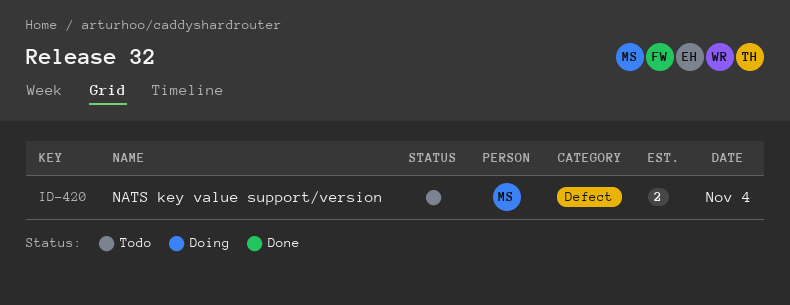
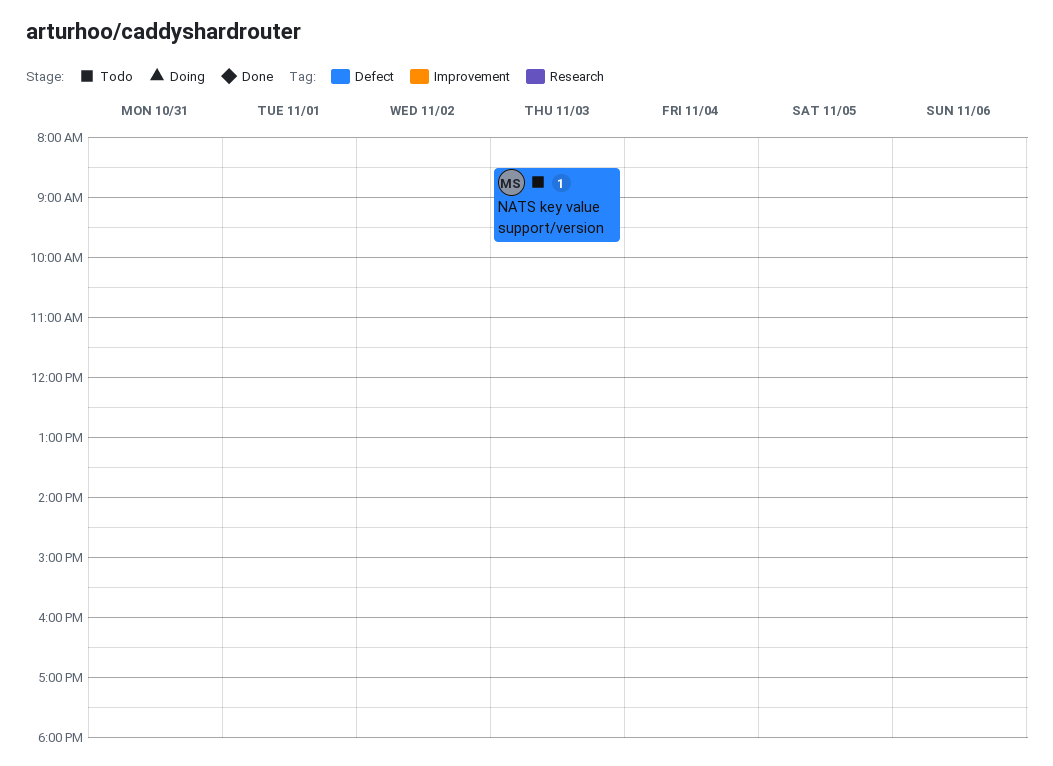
NATS key value support/version, estimate: 2 -> 1
NATS key value support/version, day: Nov 4 -> Nov 3

